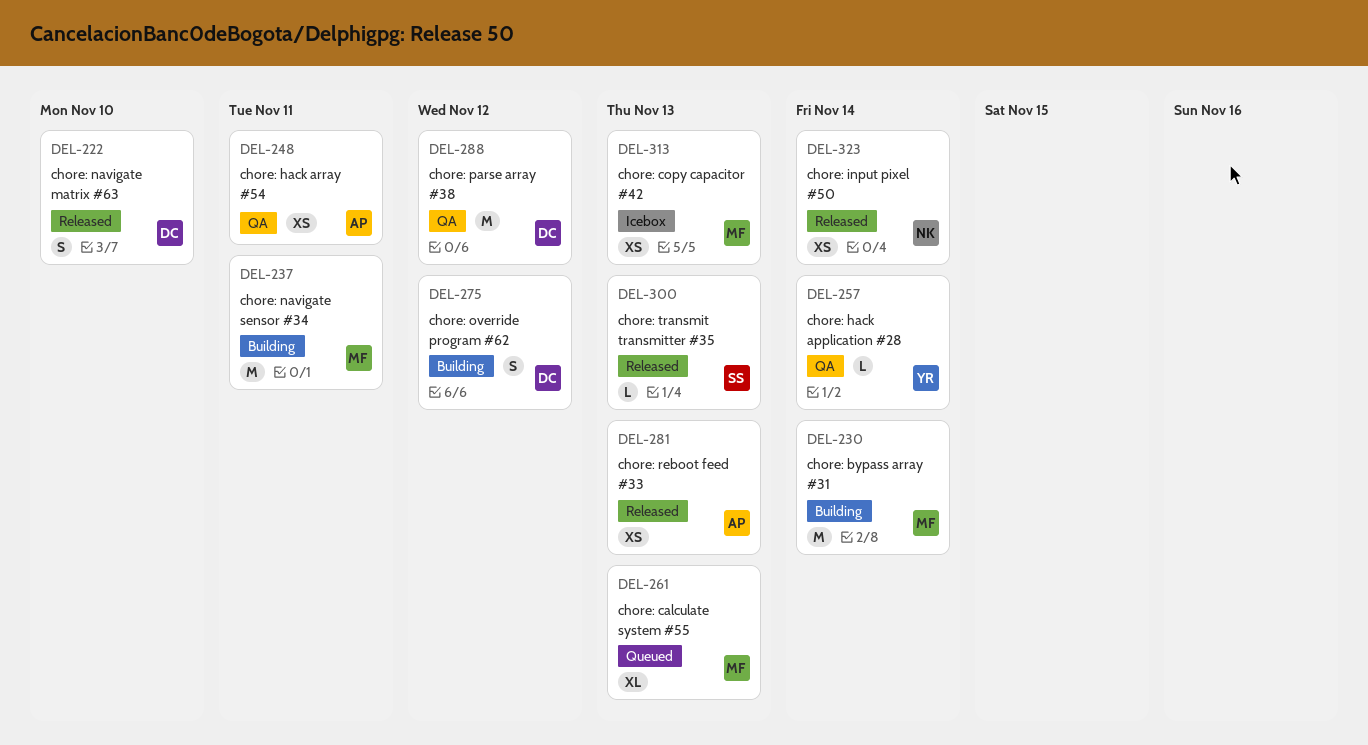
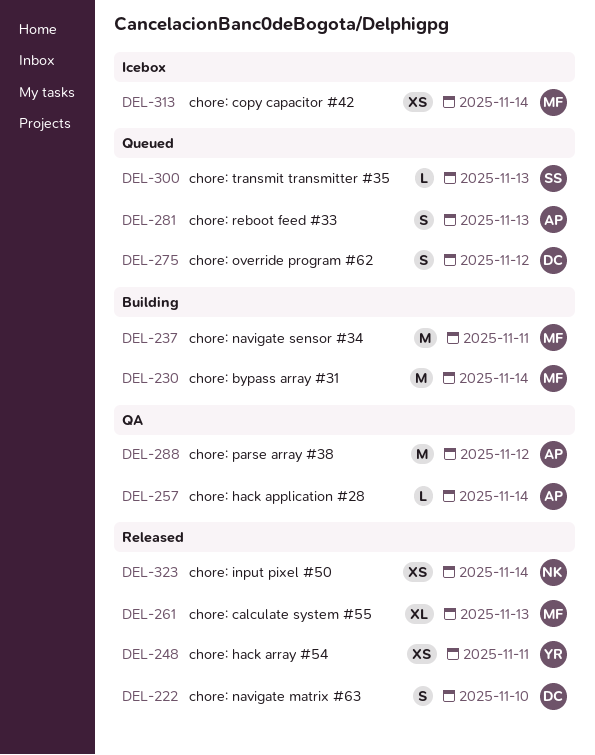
DEL-248, status: QA -> Released
DEL-248, owner: AP -> YR
DEL-257, owner: YR -> AP
DEL-261, status: Queued -> Released
DEL-275, status: Building -> Queued
DEL-281, status: Released -> Queued
DEL-281, estimate: XS -> S
DEL-288, owner: DC -> AP
DEL-300, status: Released -> Queued
DEL-313, due: Nov 13 -> Nov 14

